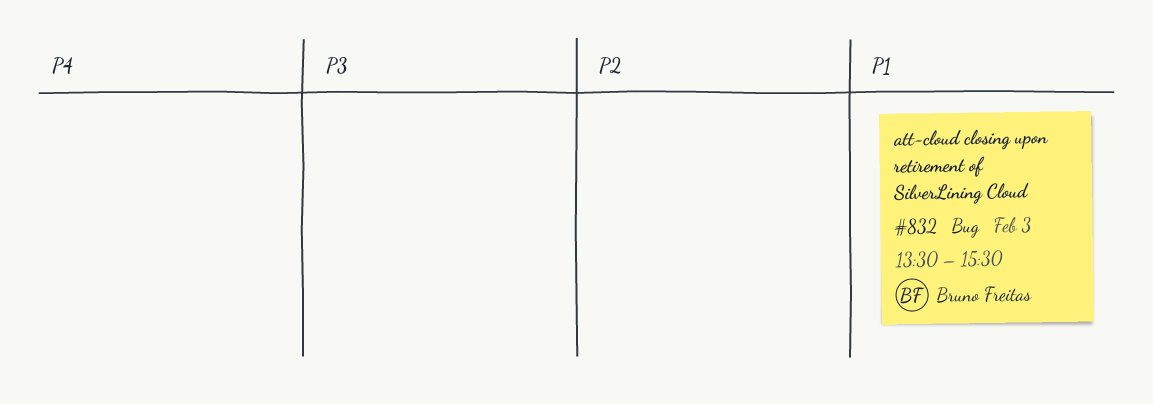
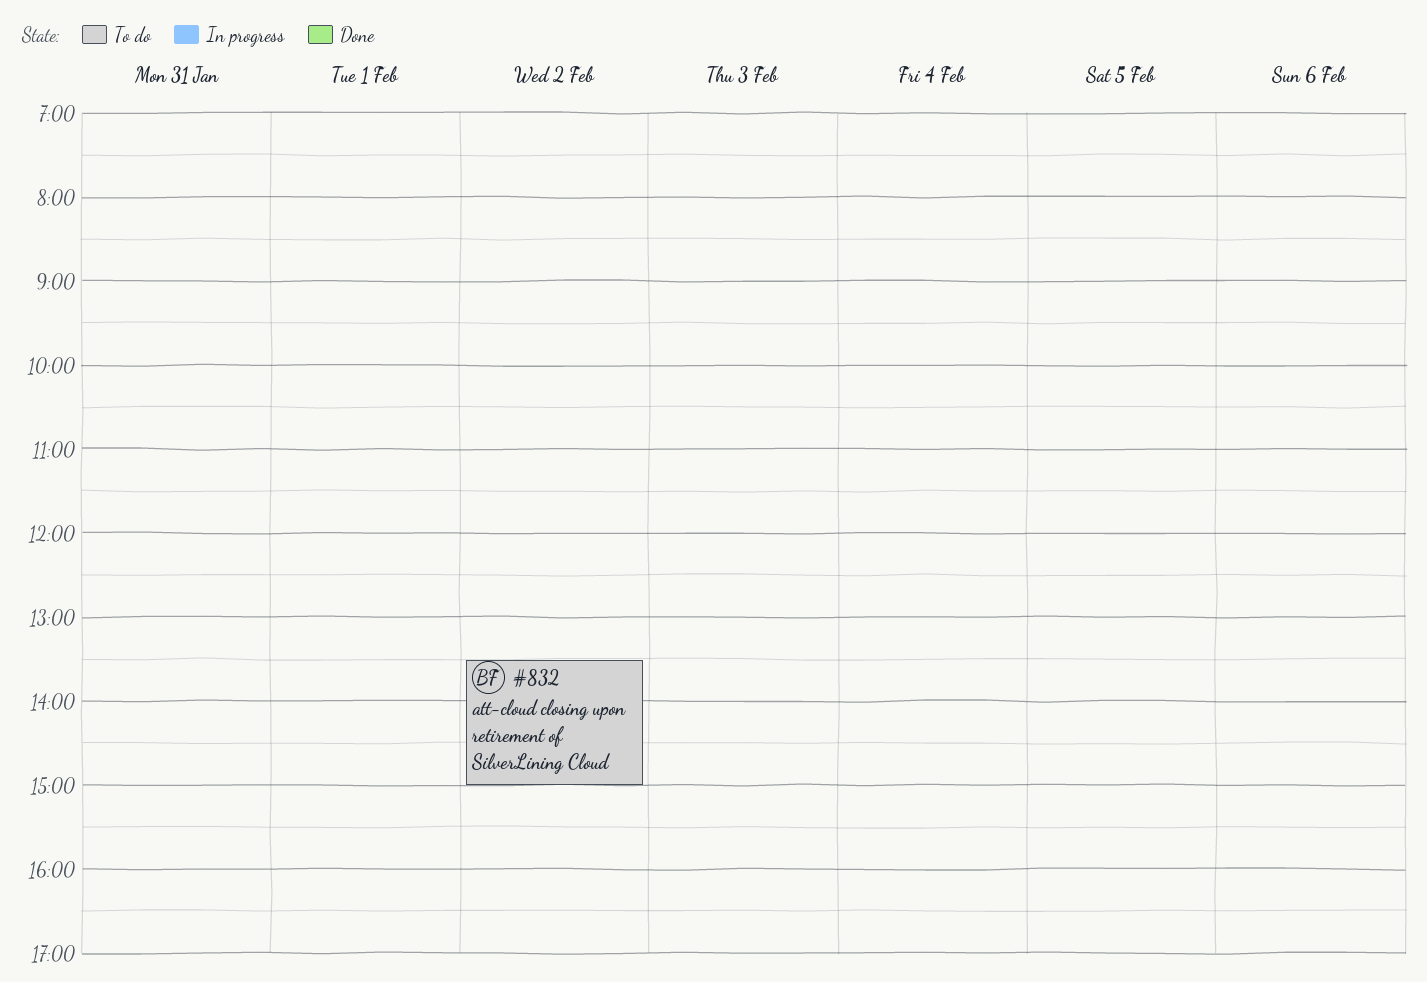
#832, day: Feb 3 -> Feb 2
#832, ends: 15:30 -> 15:00

